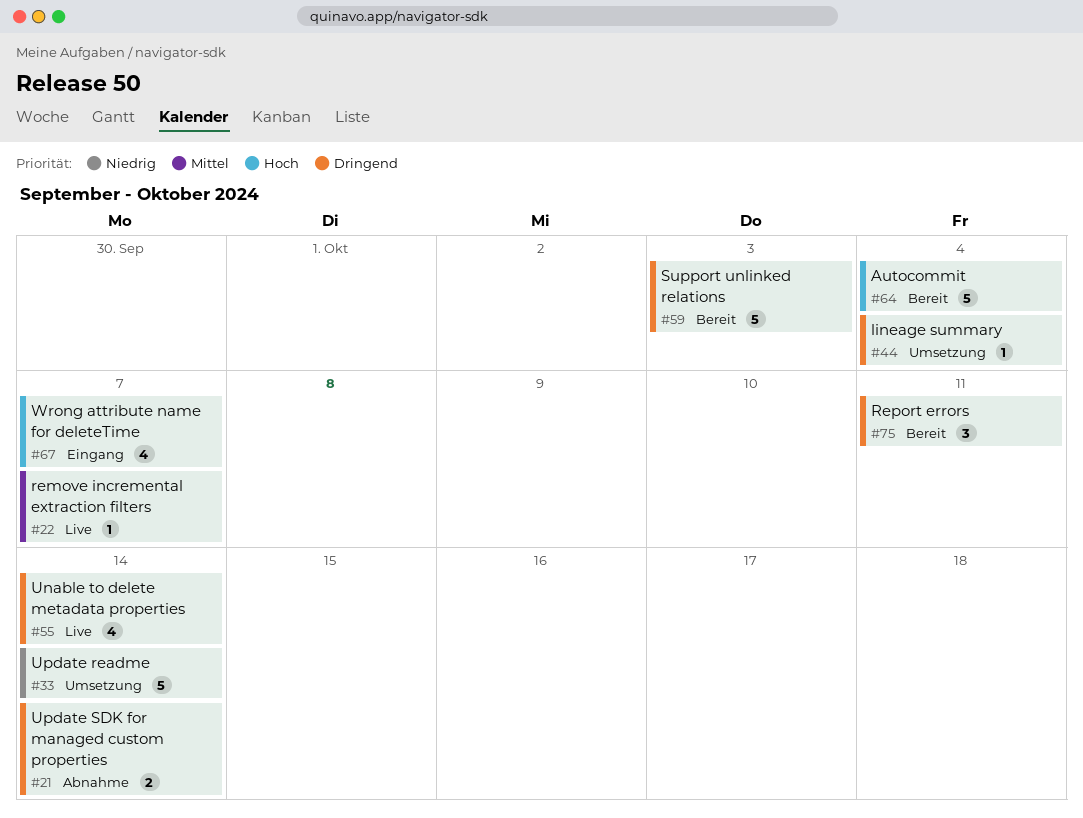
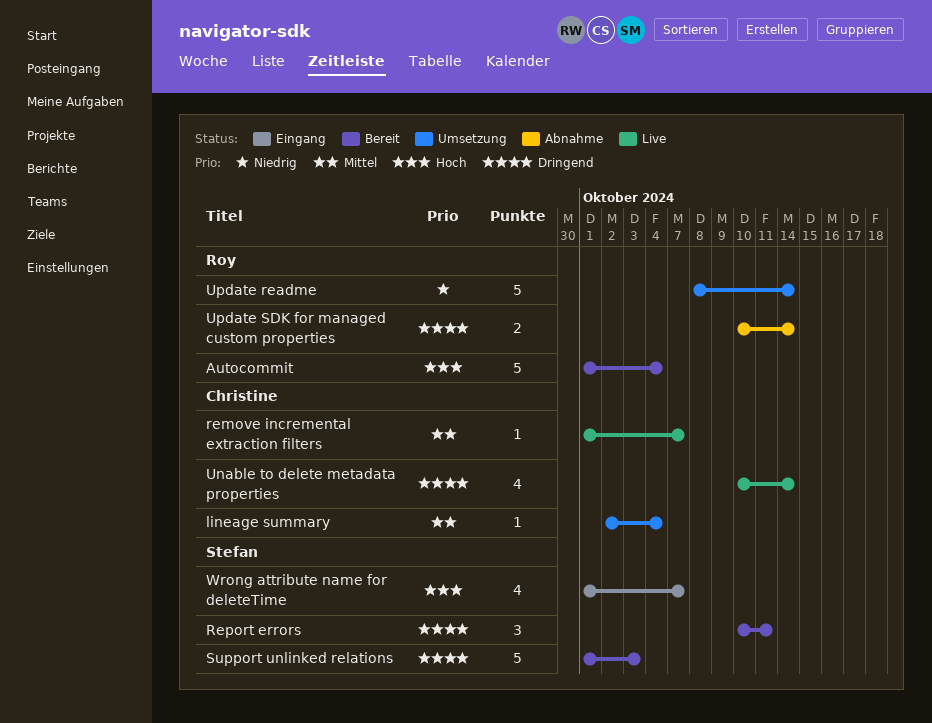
lineage summary, priority: Dringend -> Mittel

